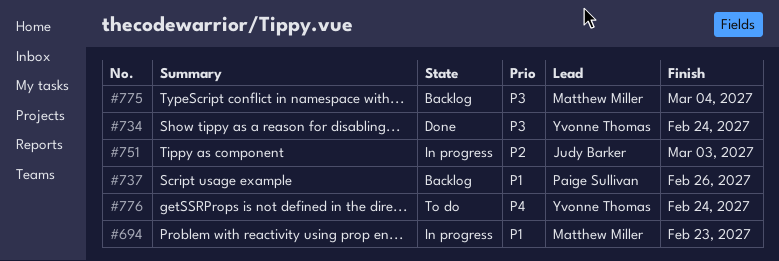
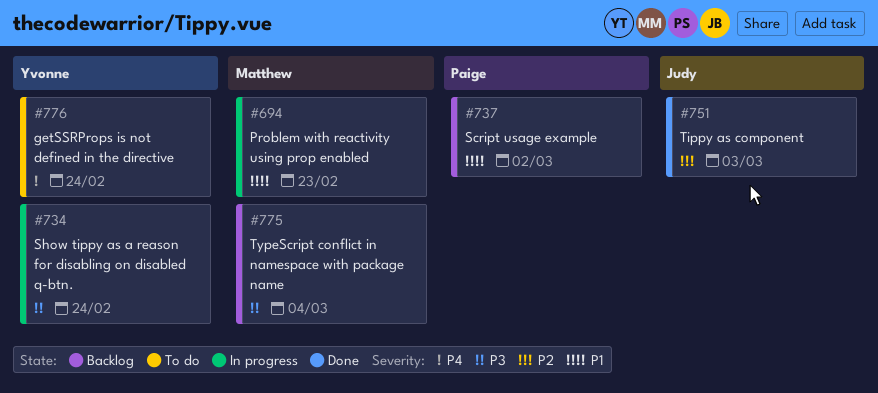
#734, status: Done -> In progress
#737, due: Feb 26 -> Mar 2
#751, status: In progress -> Done

